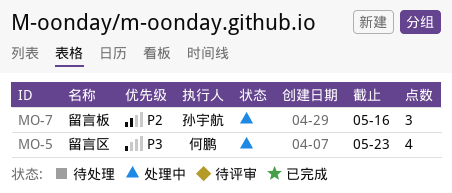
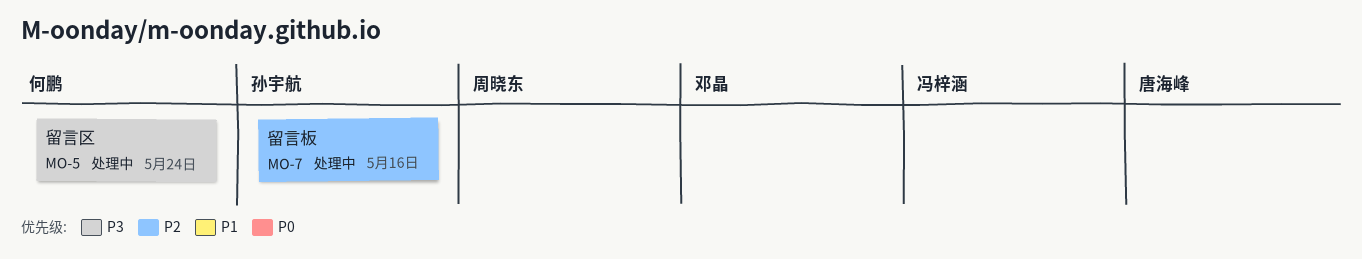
MO-5, due: May 23 -> May 24

